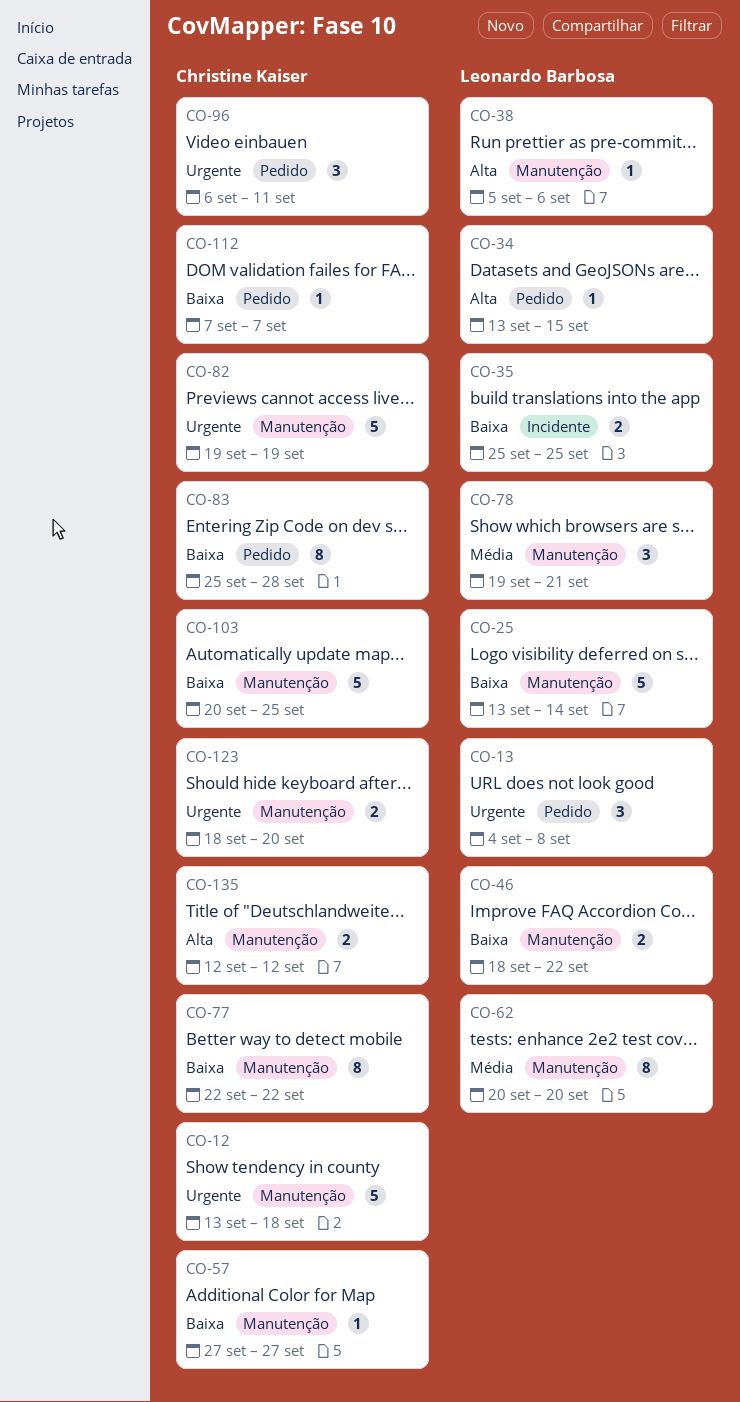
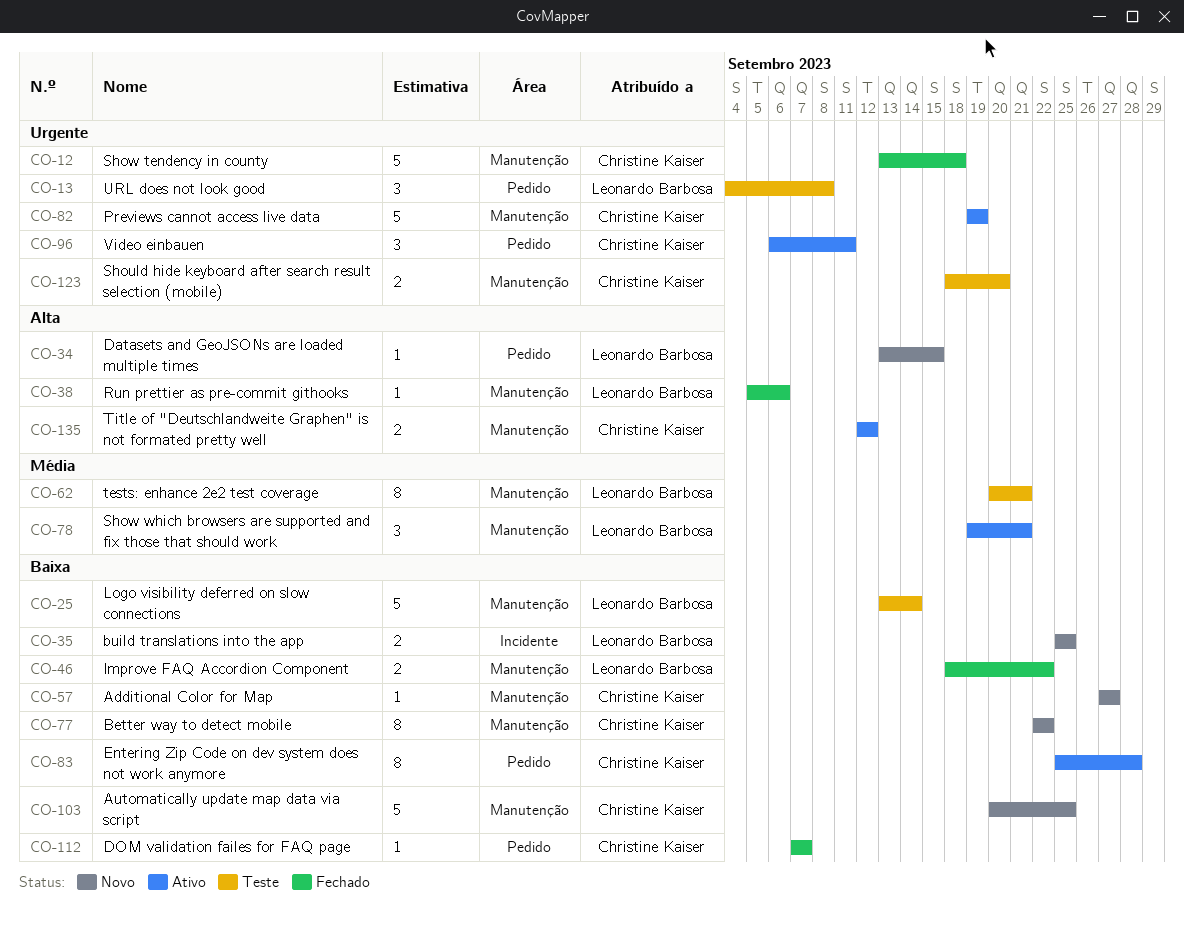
CO-62, due: Sep 20 -> Sep 21

